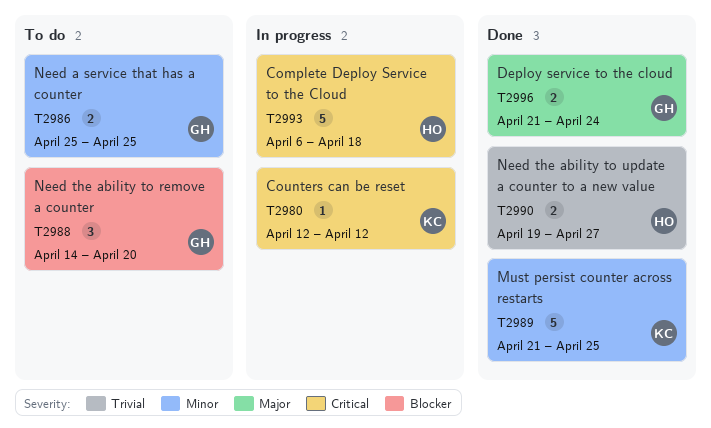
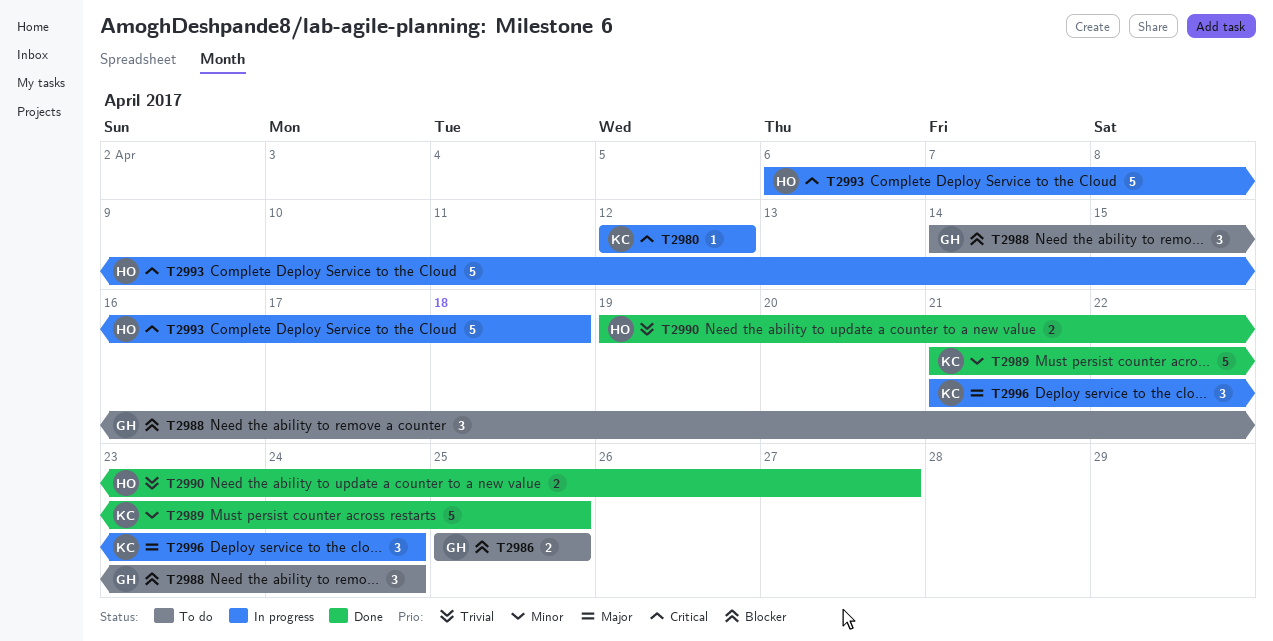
T2986, priority: Minor -> Blocker
T2988, due: Apr 20 -> Apr 24
T2996, status: Done -> In progress
T2996, owner: GH -> KC
T2996, estimate: 2 -> 3

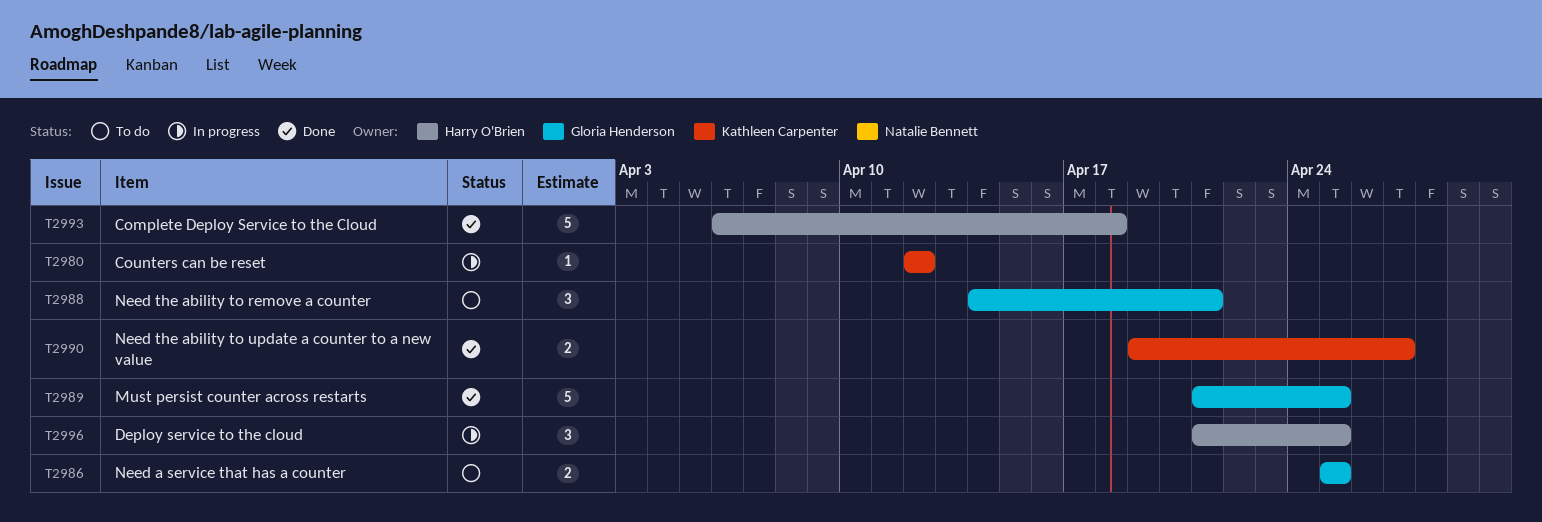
T2988, due: Apr 24 -> Apr 21
T2989, owner: Kathleen Carpenter -> Gloria Henderson
T2990, owner: Harry O'Brien -> Kathleen Carpenter
T2993, status: In progress -> Done
T2996, owner: Kathleen Carpenter -> Harry O'Brien
T2996, due: Apr 24 -> Apr 25

